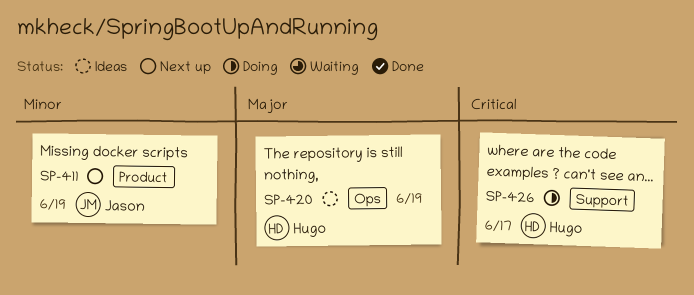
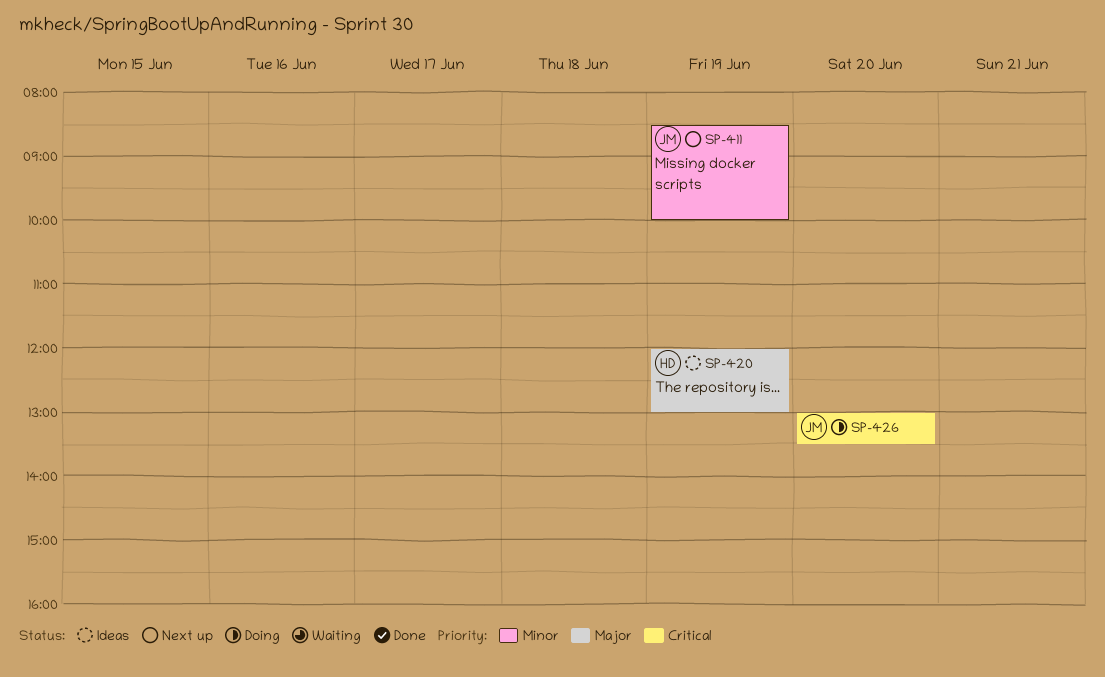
SP-426, owner: Hugo -> Jason
SP-426, day: Jun 17 -> Jun 20

